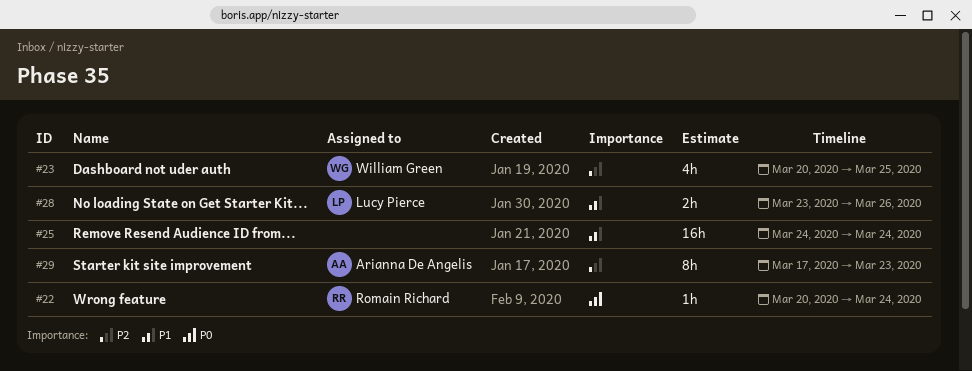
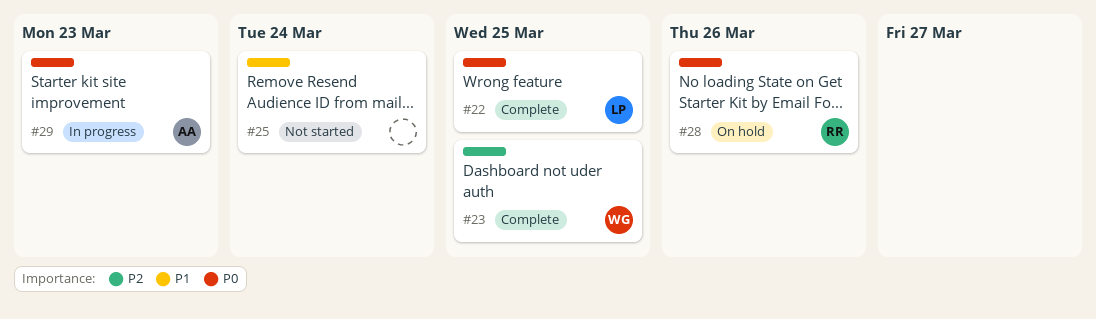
#22, owner: Romain Richard -> Lucy Pierce
#22, due: Mar 24 -> Mar 25
#28, owner: Lucy Pierce -> Romain Richard
#28, priority: P1 -> P0
#29, priority: P2 -> P0

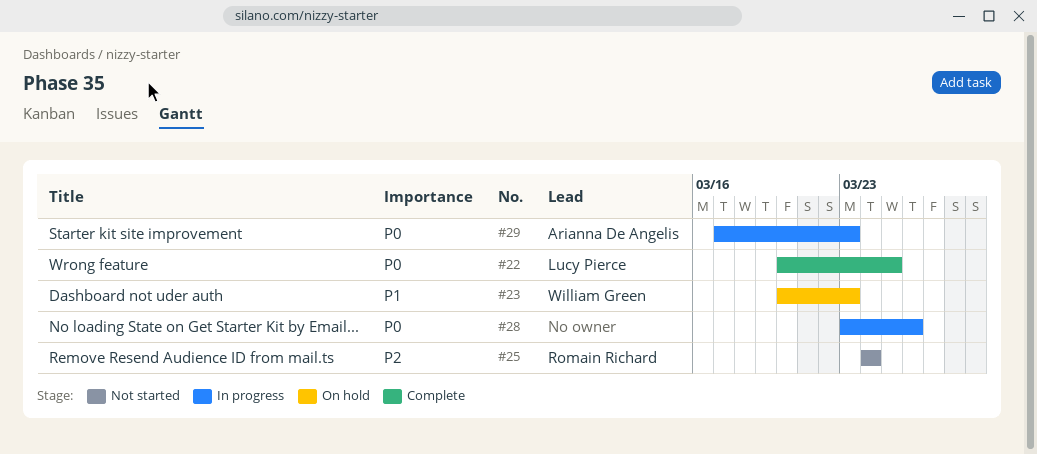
#23, status: Complete -> On hold
#23, priority: P2 -> P1
#23, due: Mar 25 -> Mar 23
#25, owner: none -> Romain Richard
#25, priority: P1 -> P2
#28, status: On hold -> In progress
#28, owner: Romain Richard -> none

